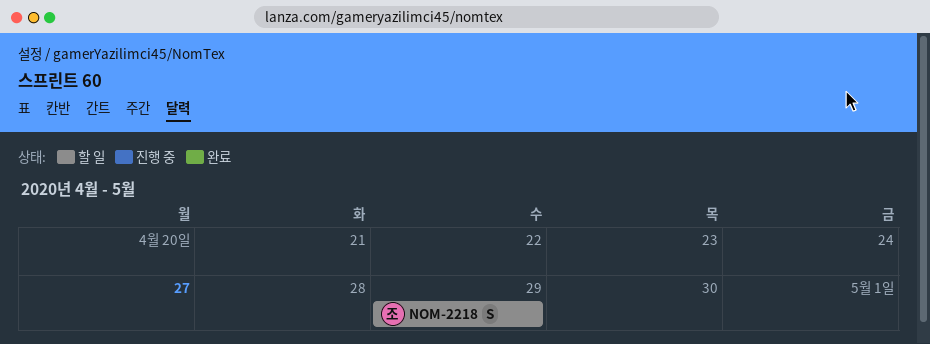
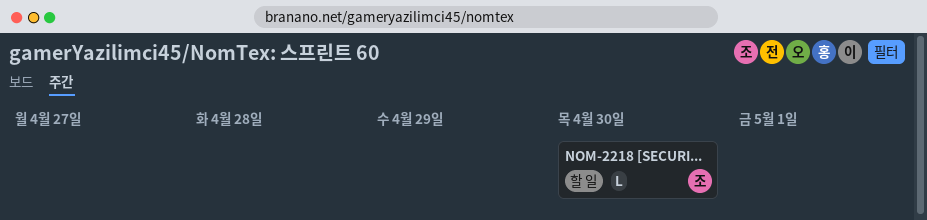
NOM-2218, estimate: S -> L
NOM-2218, due: Apr 29 -> Apr 30

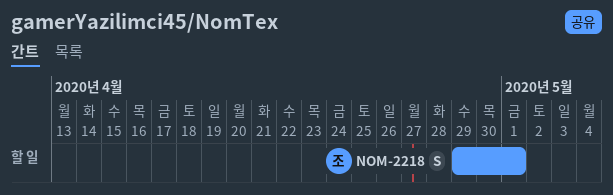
NOM-2218, estimate: L -> S
NOM-2218, due: Apr 30 -> May 1

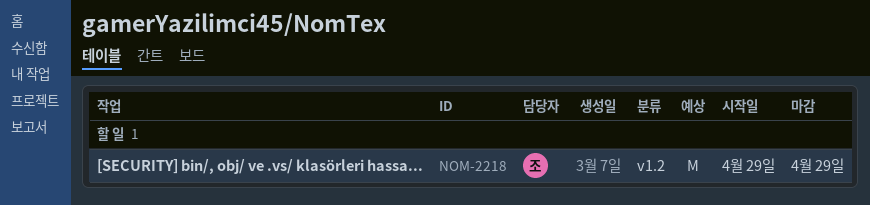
NOM-2218, estimate: S -> M
NOM-2218, due: May 1 -> Apr 29

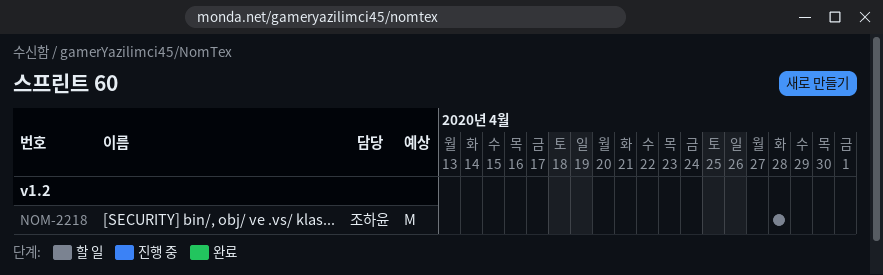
NOM-2218, start: Apr 29 -> Apr 28
NOM-2218, due: Apr 29 -> Apr 28

